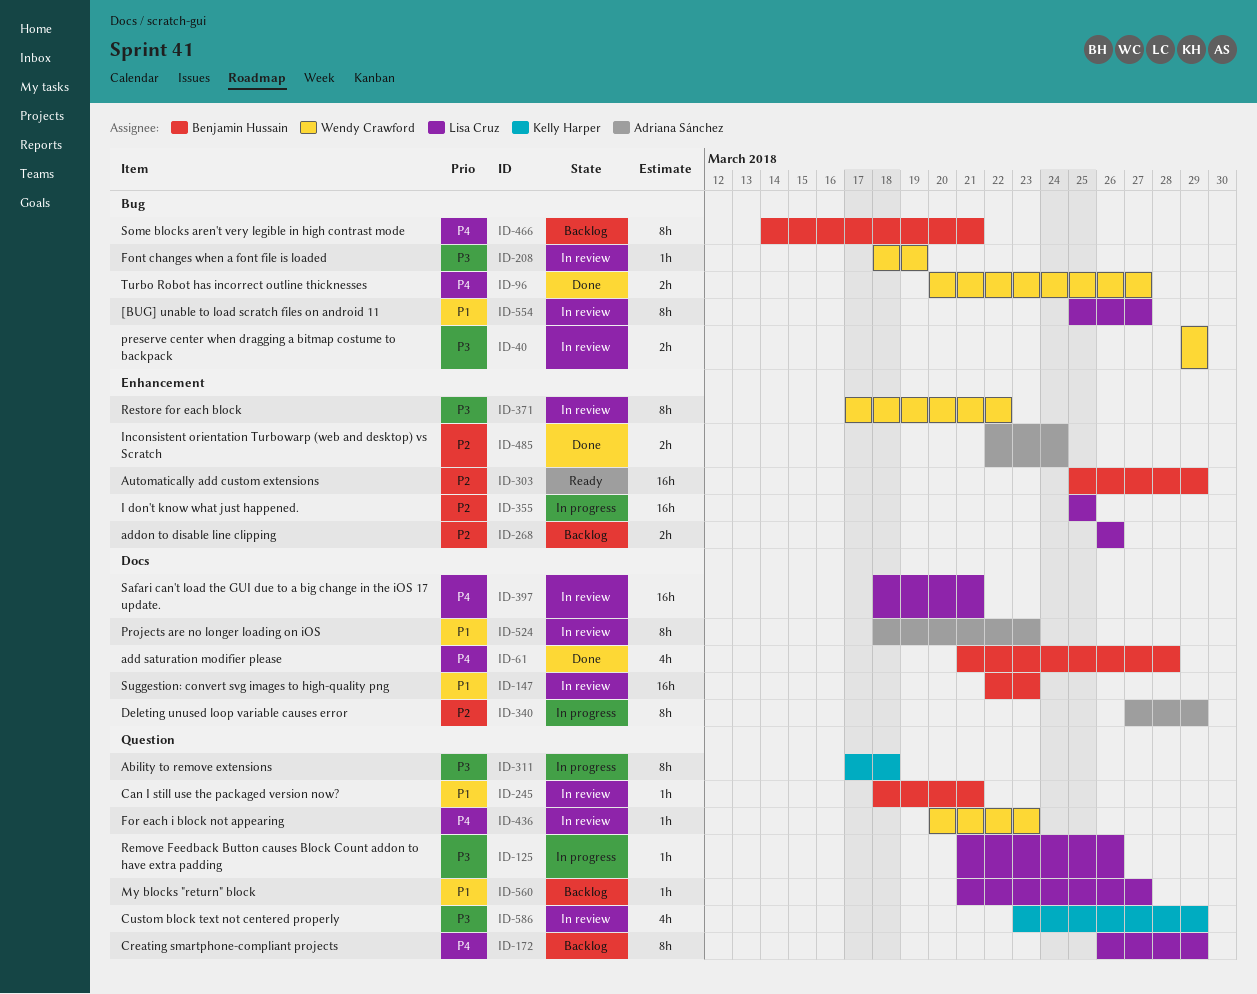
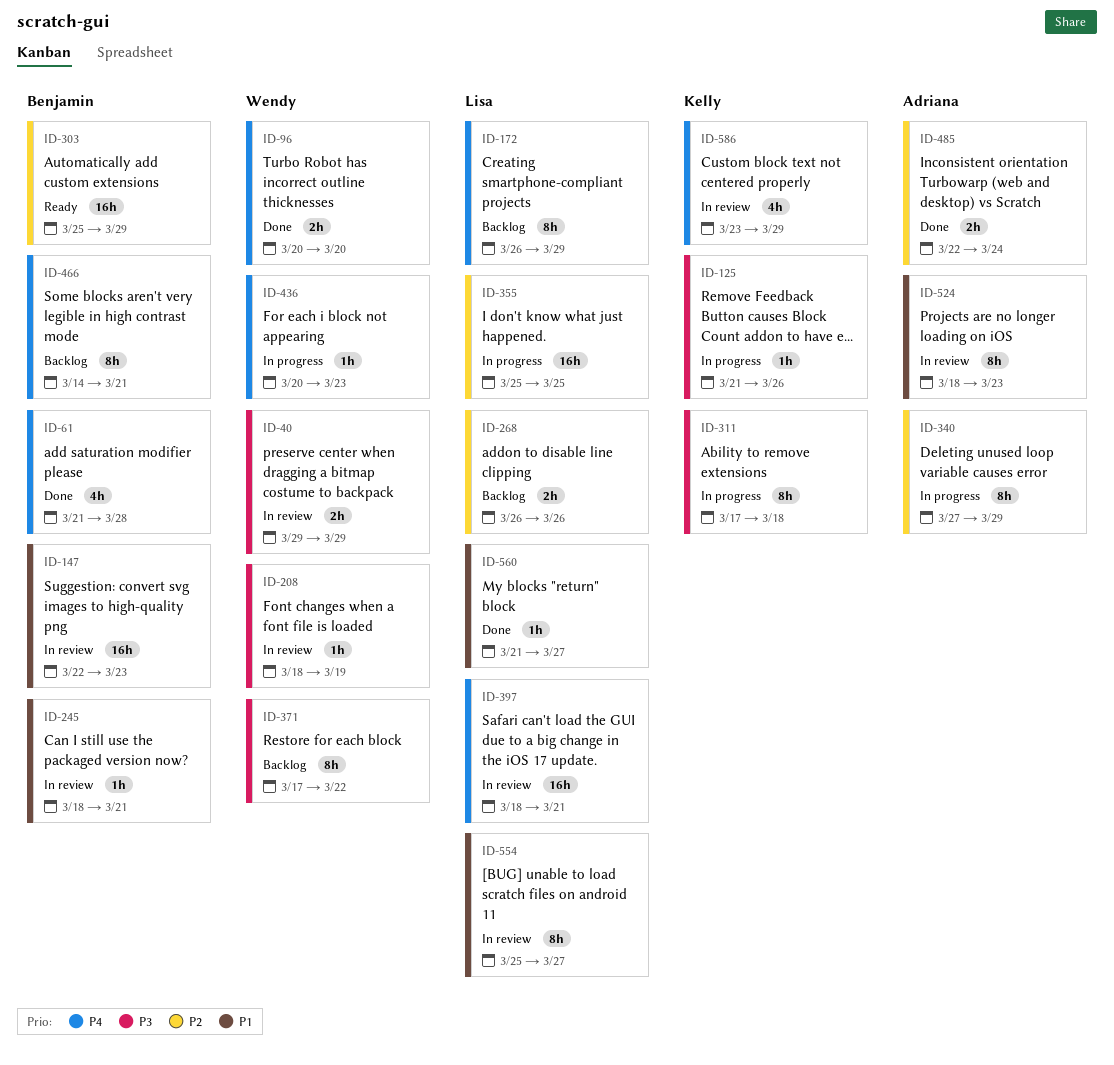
ID-96, due: Mar 27 -> Mar 20
ID-125, owner: Lisa Cruz -> Kelly Harper
ID-371, status: In review -> Backlog
ID-436, status: In review -> In progress
ID-560, status: Backlog -> Done
ID-586, priority: P3 -> P4

